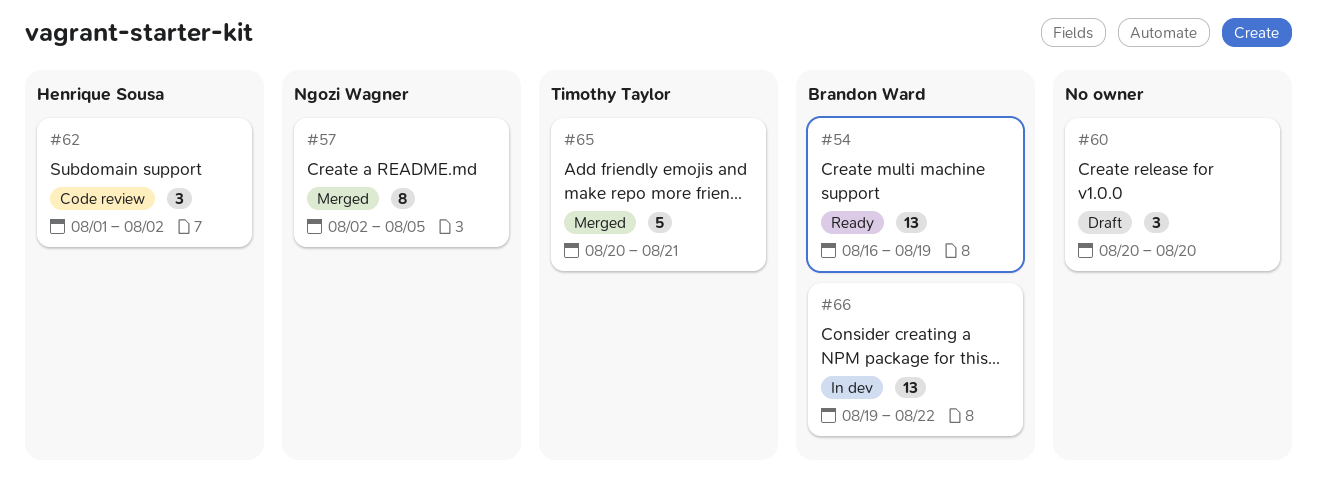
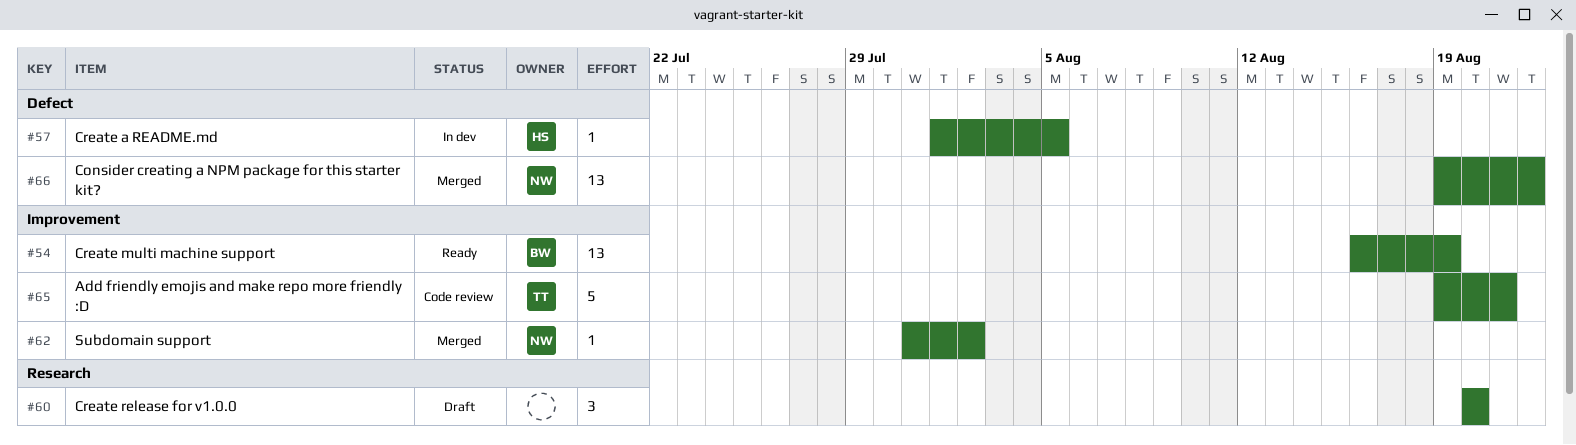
#57, status: Merged -> In dev
#57, owner: Ngozi Wagner -> Henrique Sousa
#57, estimate: 8 -> 1
#57, start: Aug 2 -> Aug 1
#62, status: Code review -> Merged
#62, owner: Henrique Sousa -> Ngozi Wagner
#62, estimate: 3 -> 1
#62, start: Aug 1 -> Jul 31
#65, status: Merged -> Code review
#65, start: Aug 20 -> Aug 19
#66, status: In dev -> Merged
#66, owner: Brandon Ward -> Ngozi Wagner

